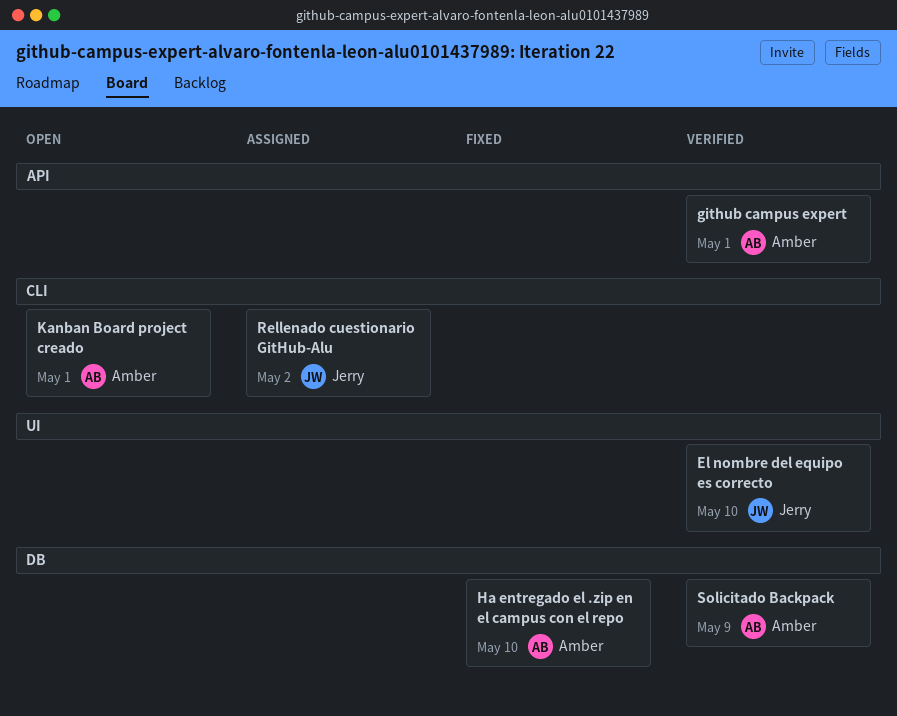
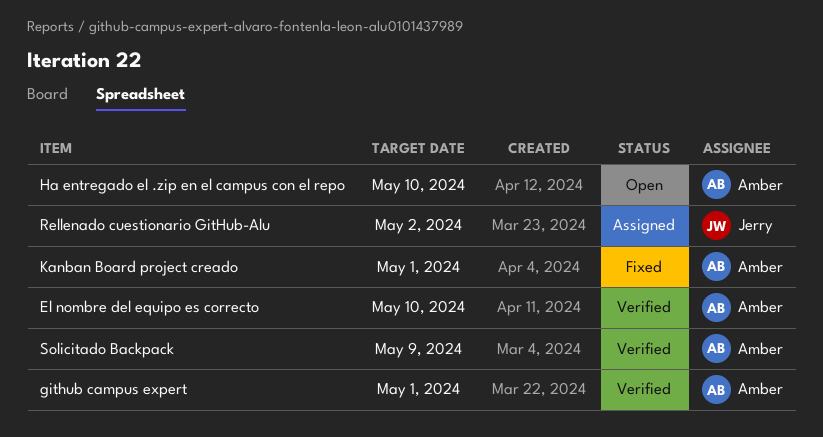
El nombre del equipo es correcto, owner: Jerry -> Amber
Ha entregado el .zip en el campus con el repo, status: Fixed -> Open
Kanban Board project creado, status: Open -> Fixed

